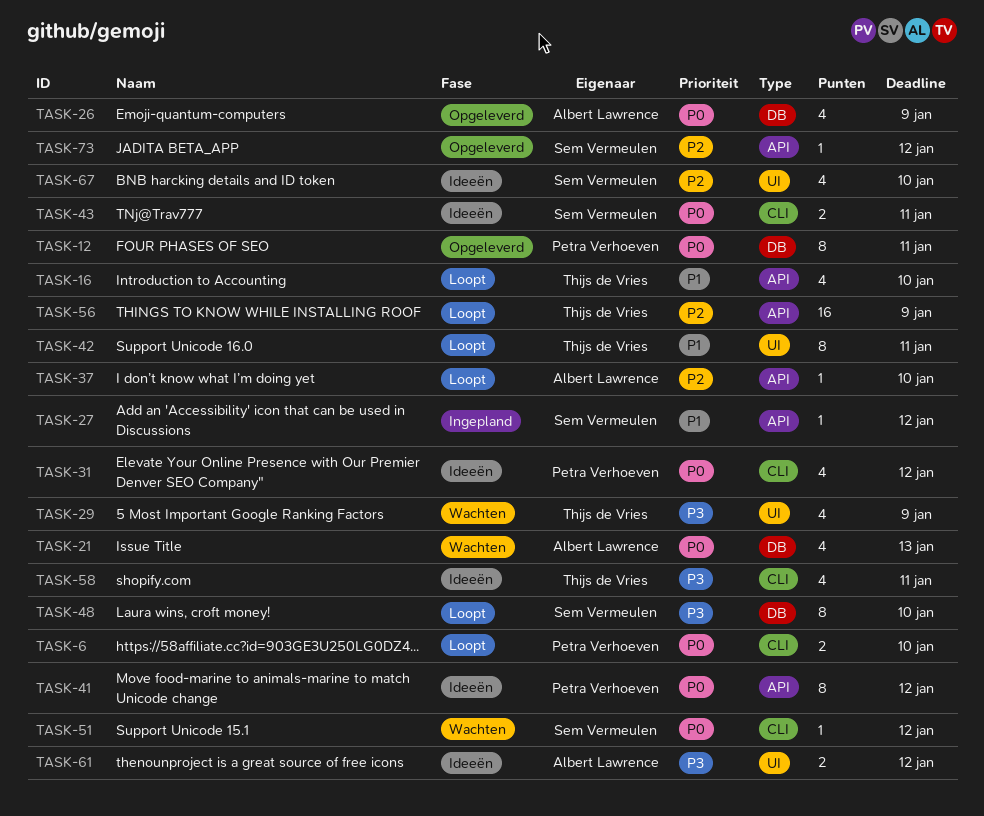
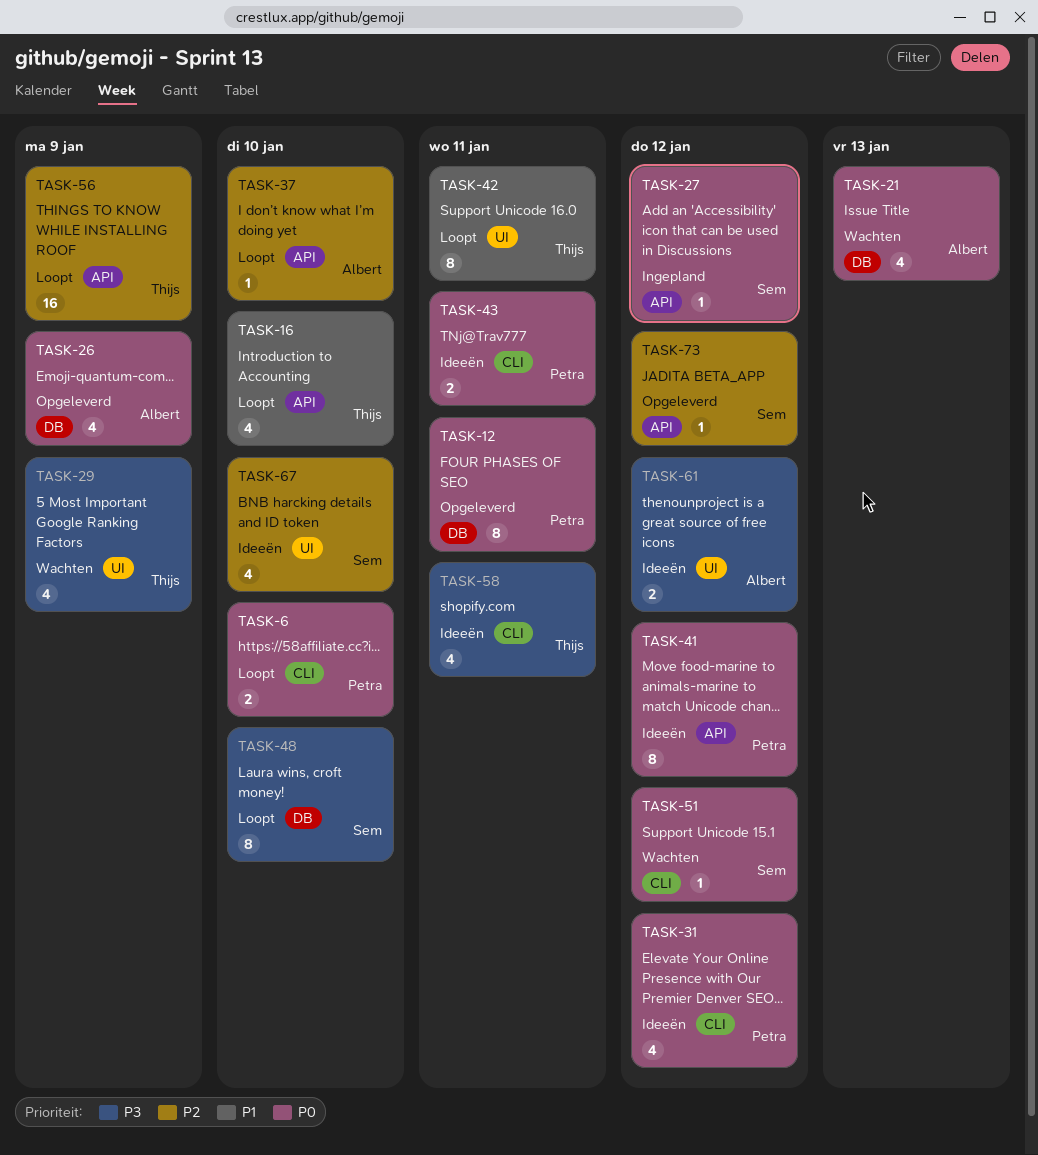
TASK-27, priority: P1 -> P0
TASK-43, owner: Sem Vermeulen -> Petra Verhoeven

